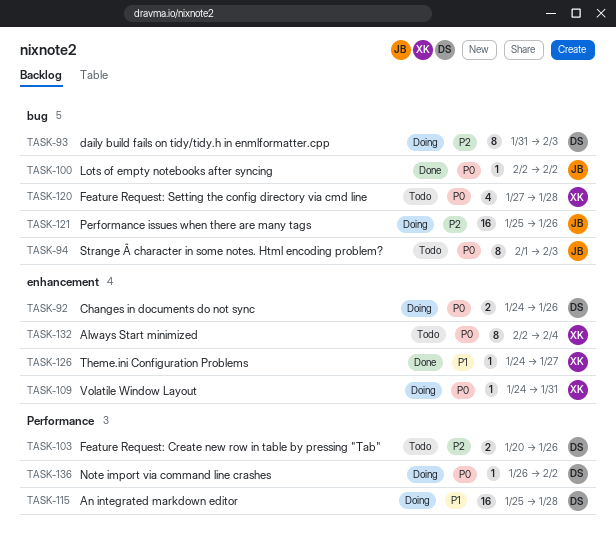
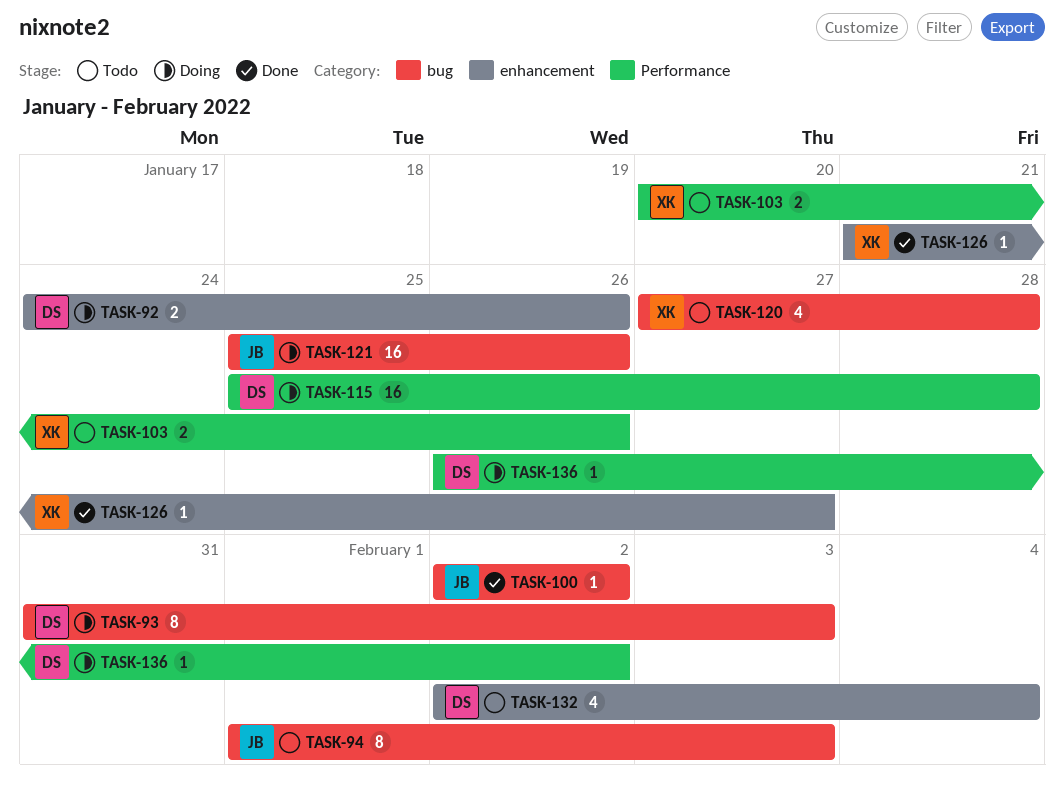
TASK-103, owner: DS -> XK
TASK-109: present -> none
TASK-126, start: Jan 24 -> Jan 21
TASK-132, owner: XK -> DS
TASK-132, estimate: 8 -> 4

